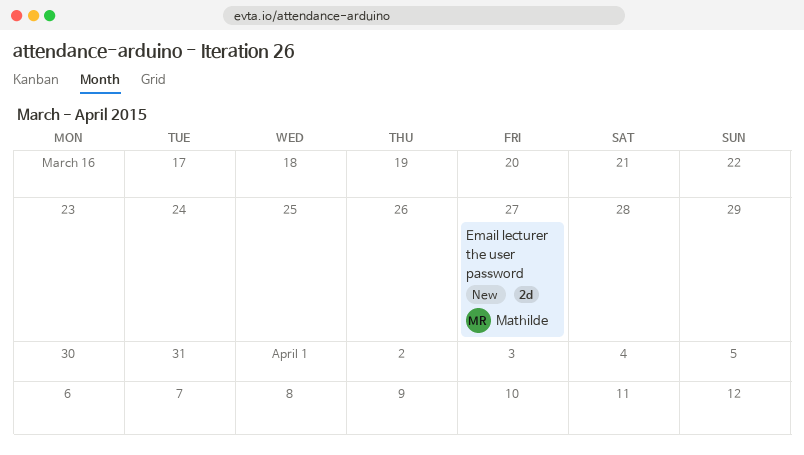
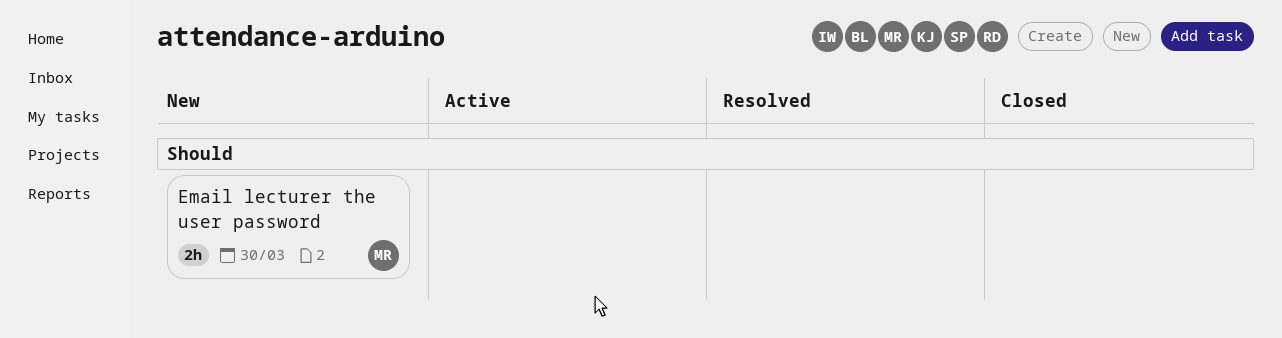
Email lecturer the user password, estimate: 2d -> 2h
Email lecturer the user password, due: Mar 27 -> Mar 30

